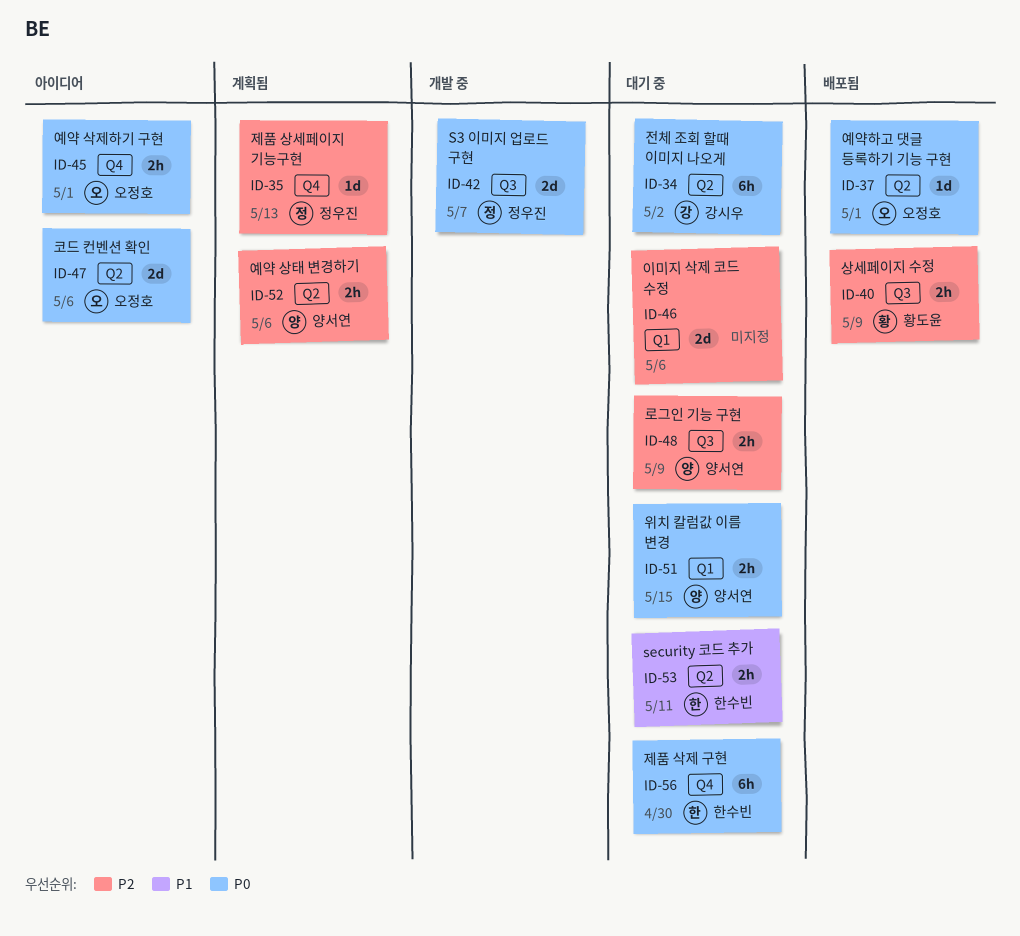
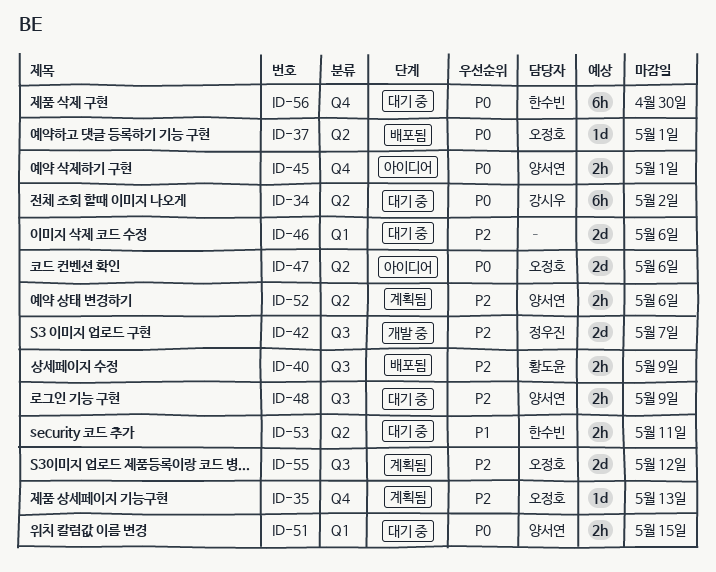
ID-35, owner: 정우진 -> 오정호
ID-42, priority: P0 -> P2
ID-45, owner: 오정호 -> 양서연
ID-55: none -> present

